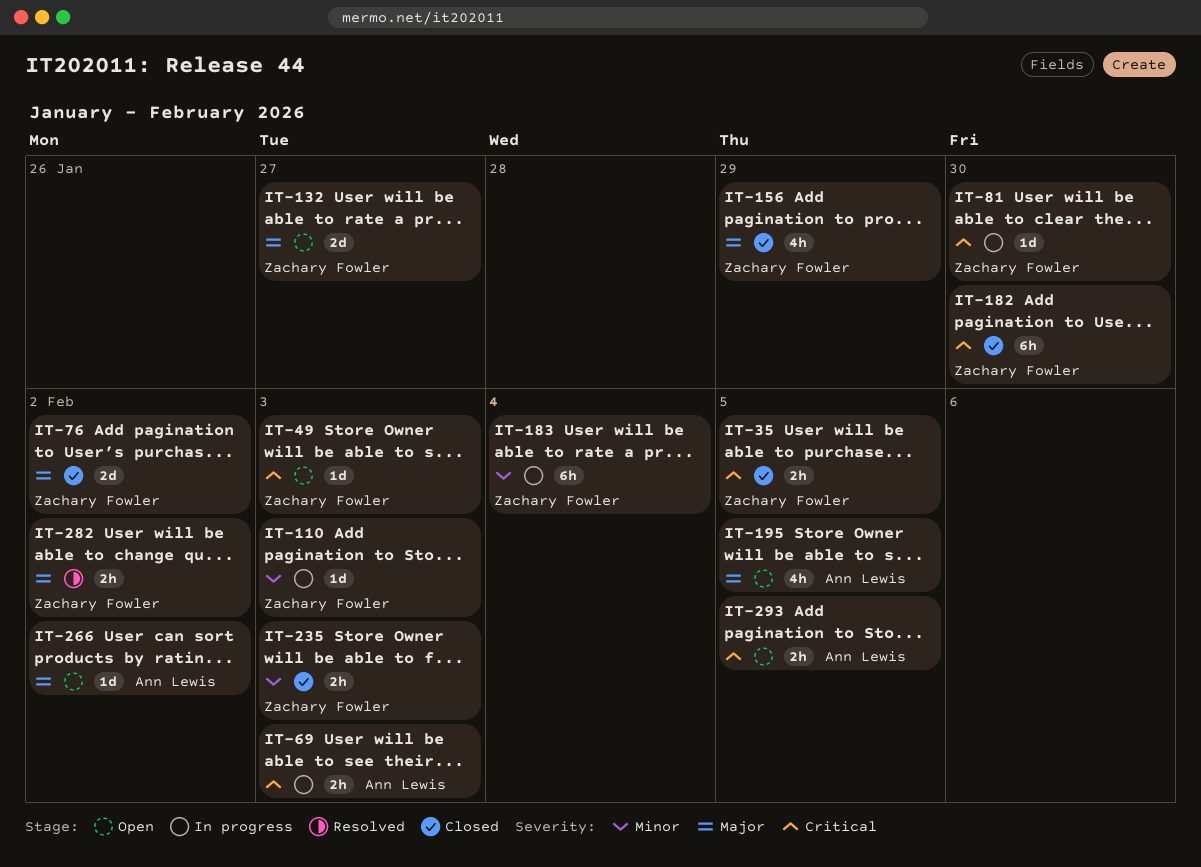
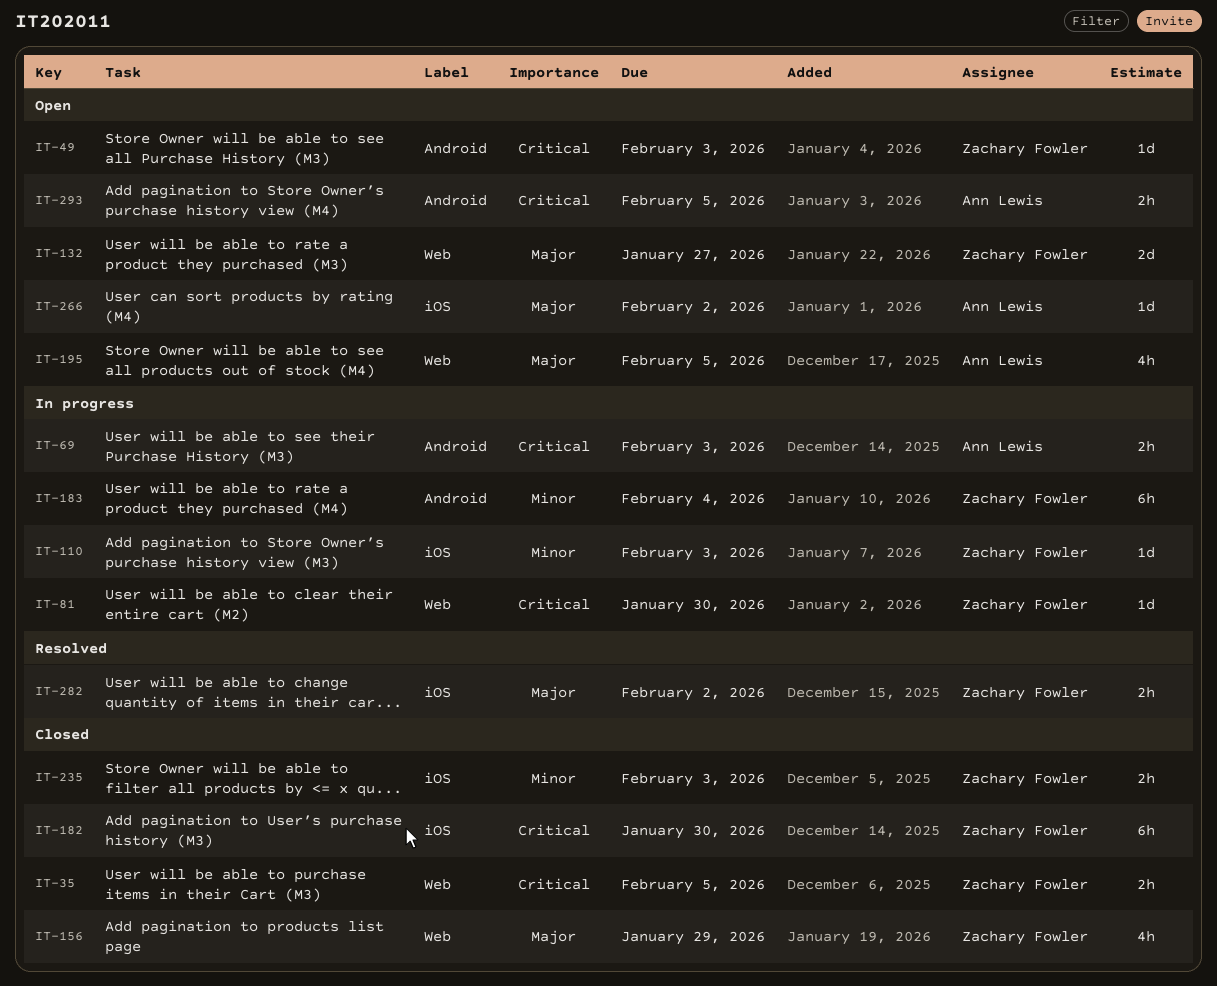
IT-76: present -> none

